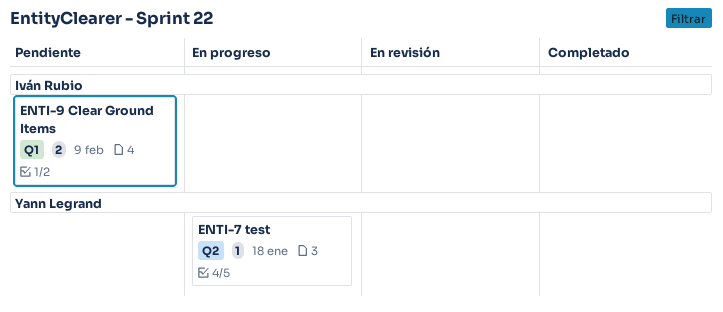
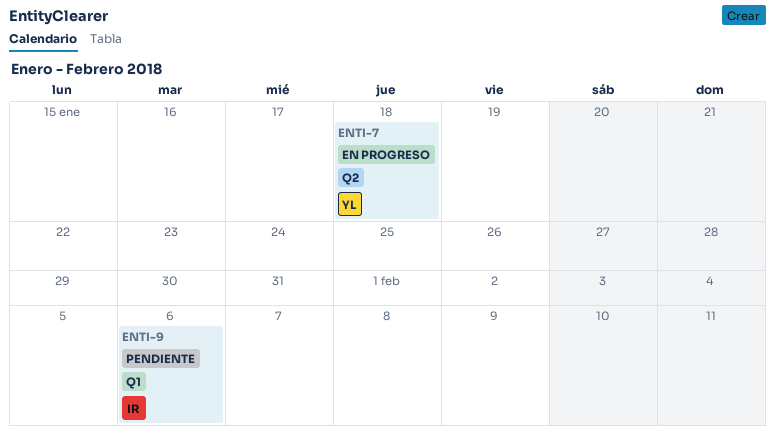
ENTI-9, due: Feb 9 -> Feb 6

